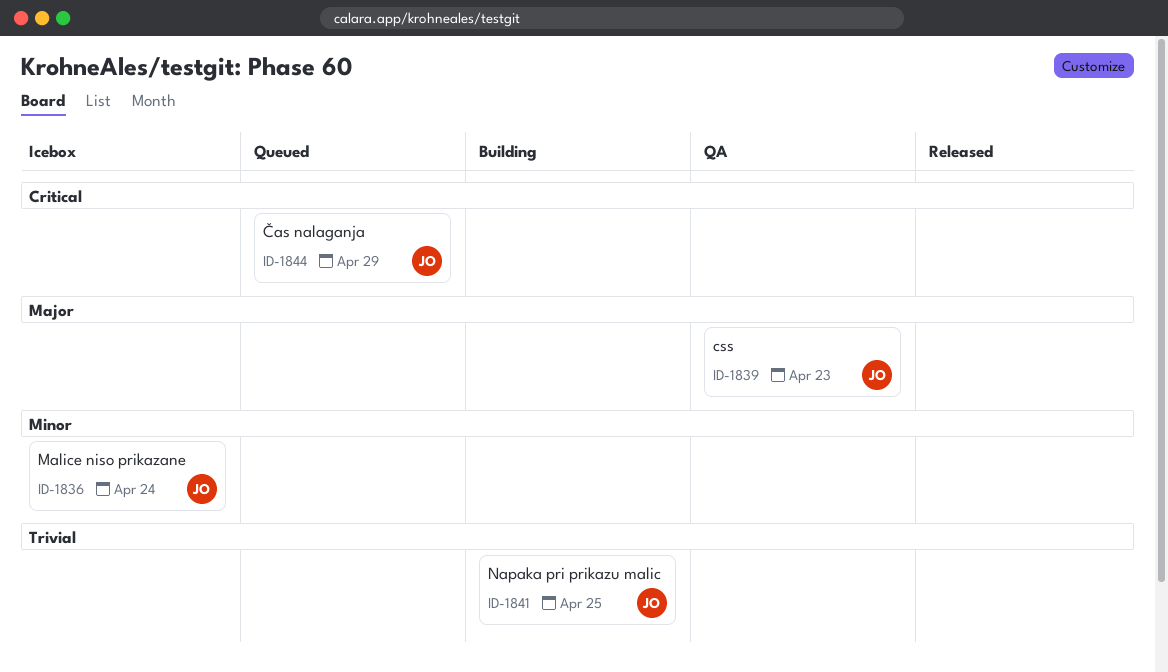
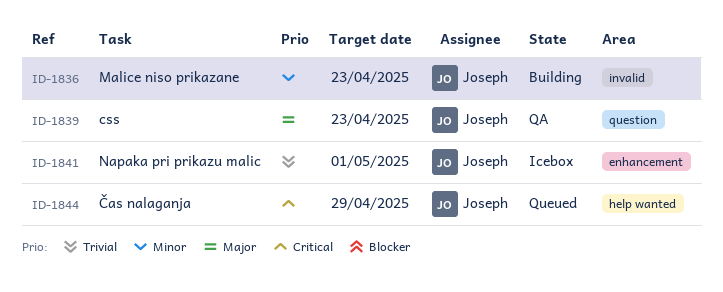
ID-1836, status: Icebox -> Building
ID-1836, due: Apr 24 -> Apr 23
ID-1841, status: Building -> Icebox
ID-1841, due: Apr 25 -> May 1

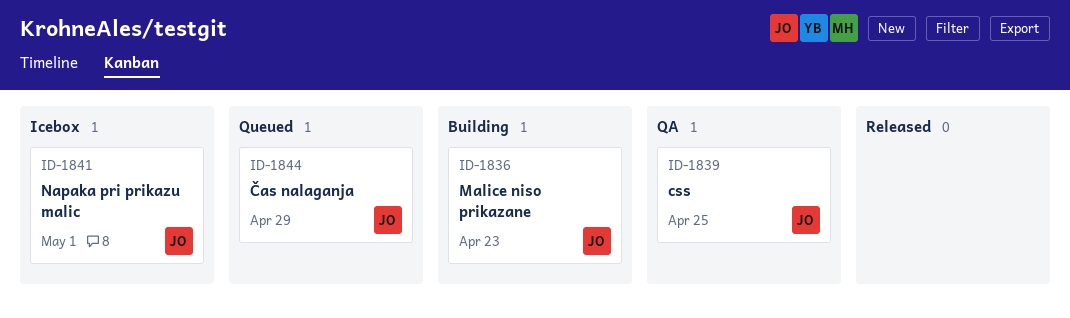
ID-1839, due: Apr 23 -> Apr 25

